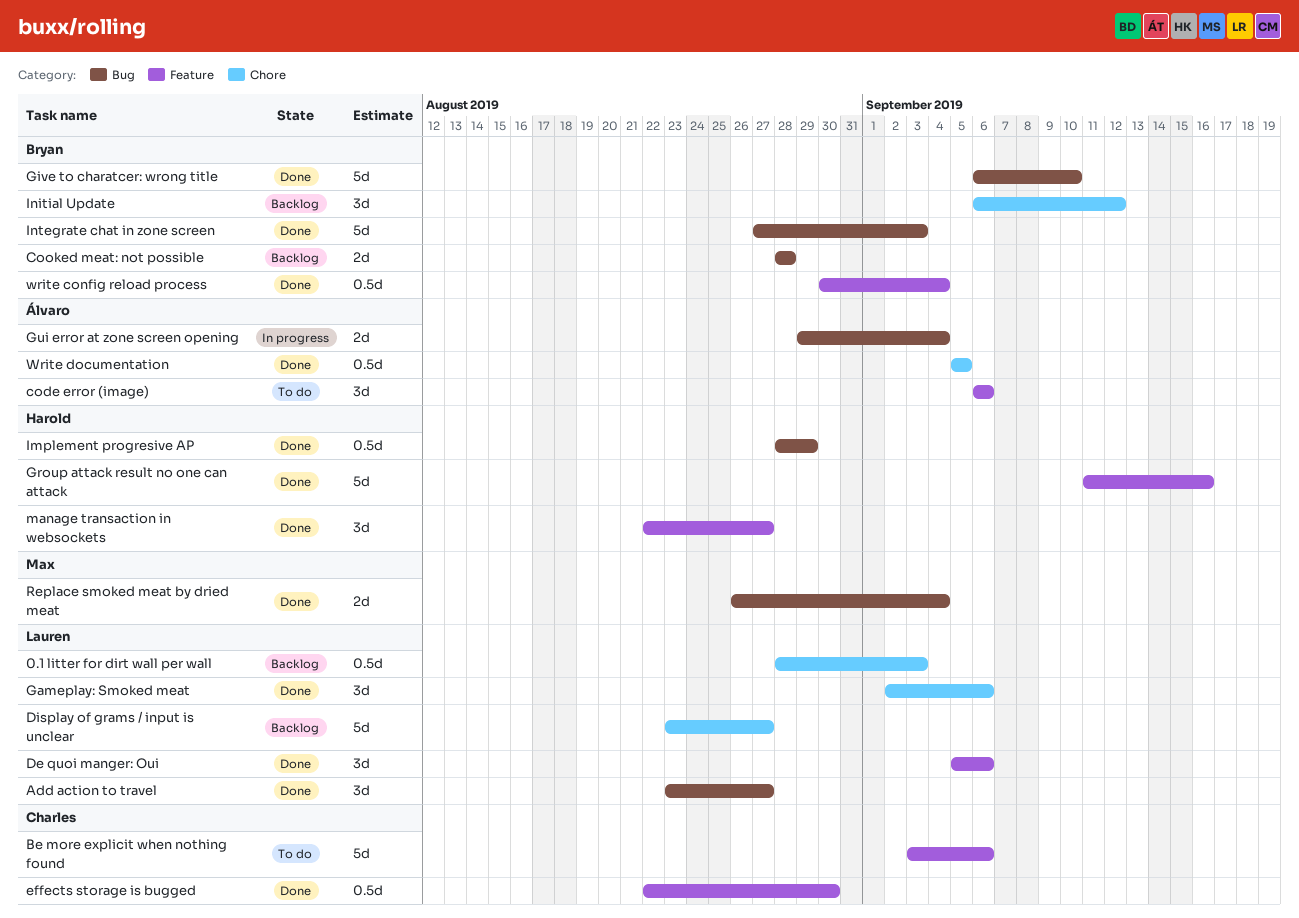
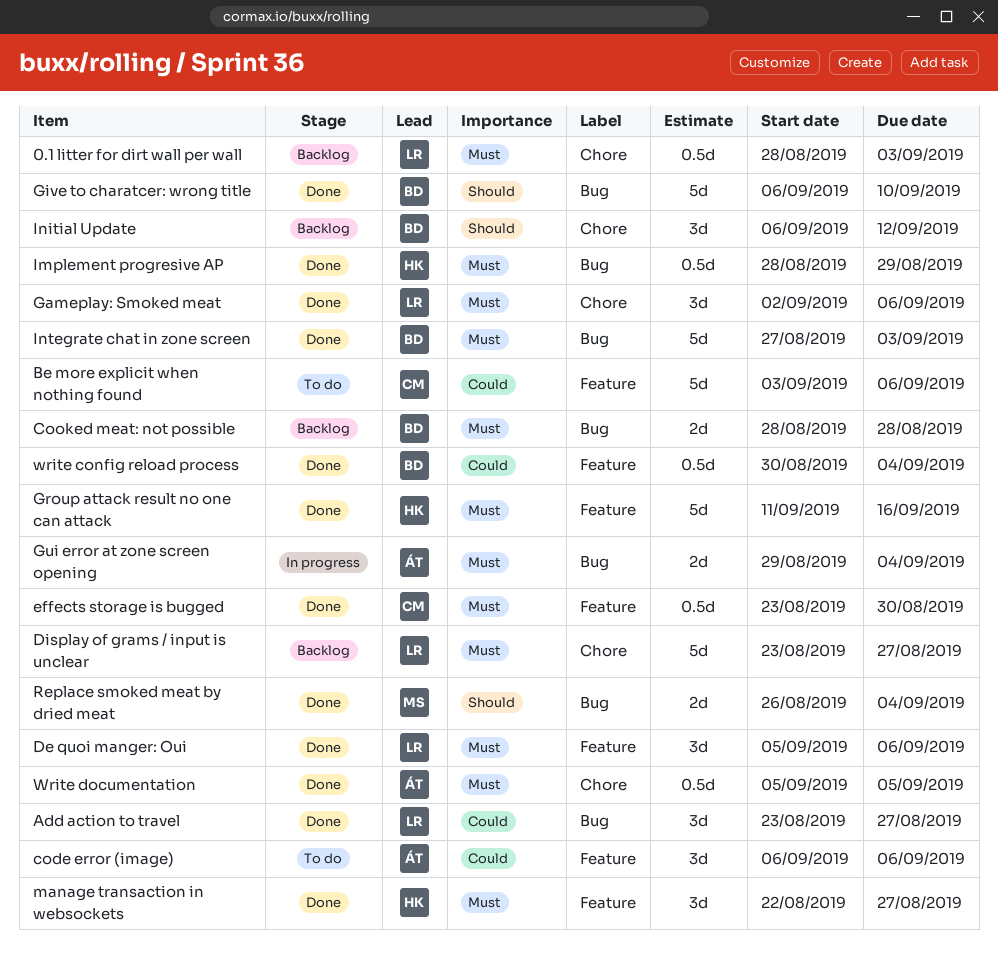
effects storage is bugged, start: Aug 22 -> Aug 23

